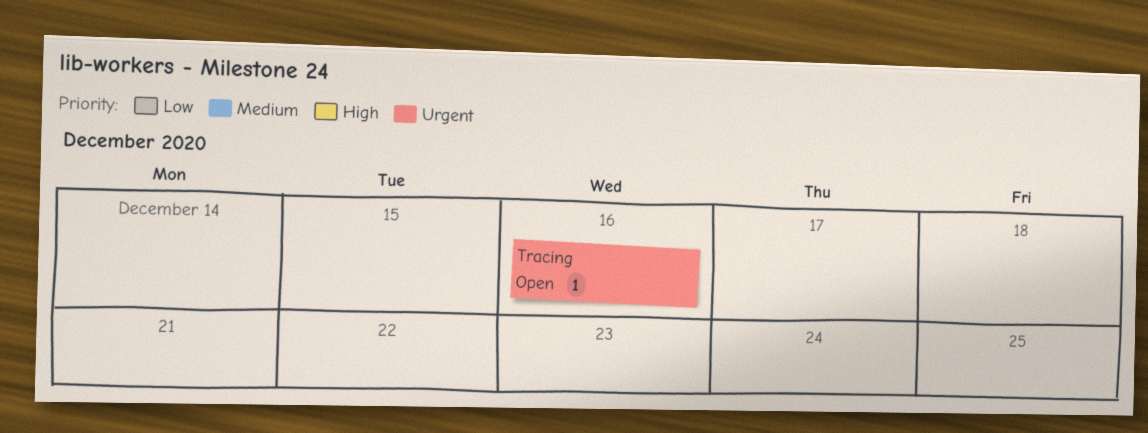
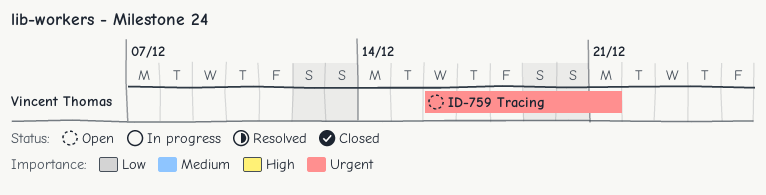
Tracing, due: Dec 16 -> Dec 21

